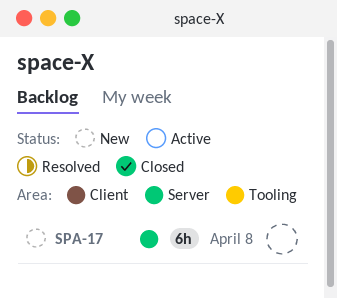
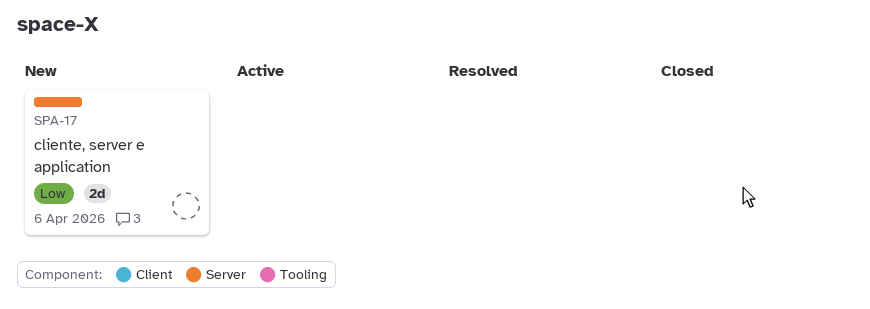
SPA-17, estimate: 6h -> 2d
SPA-17, due: Apr 8 -> Apr 6

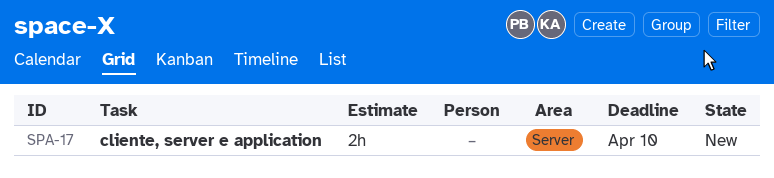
SPA-17, estimate: 2d -> 2h
SPA-17, due: Apr 6 -> Apr 10

